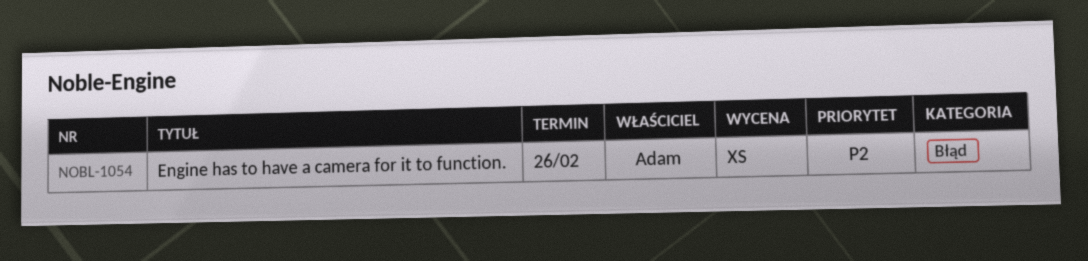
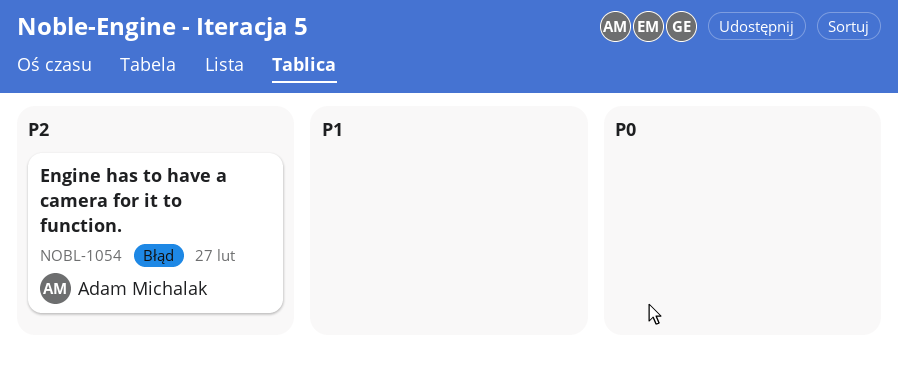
NOBL-1054, due: Feb 26 -> Feb 27

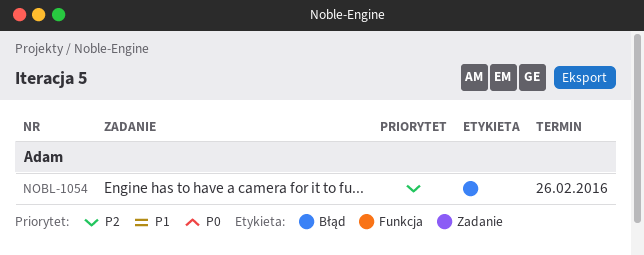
NOBL-1054, due: Feb 27 -> Feb 26

